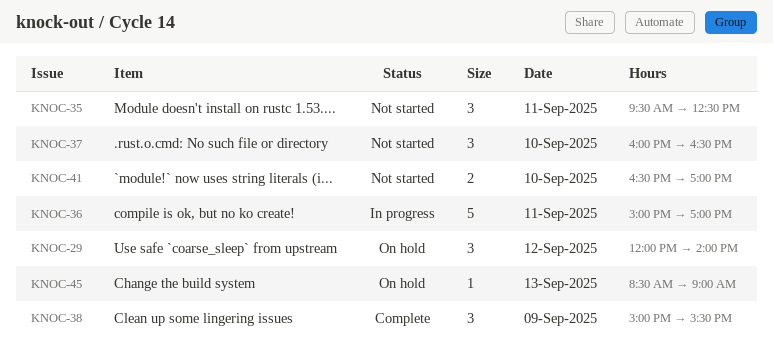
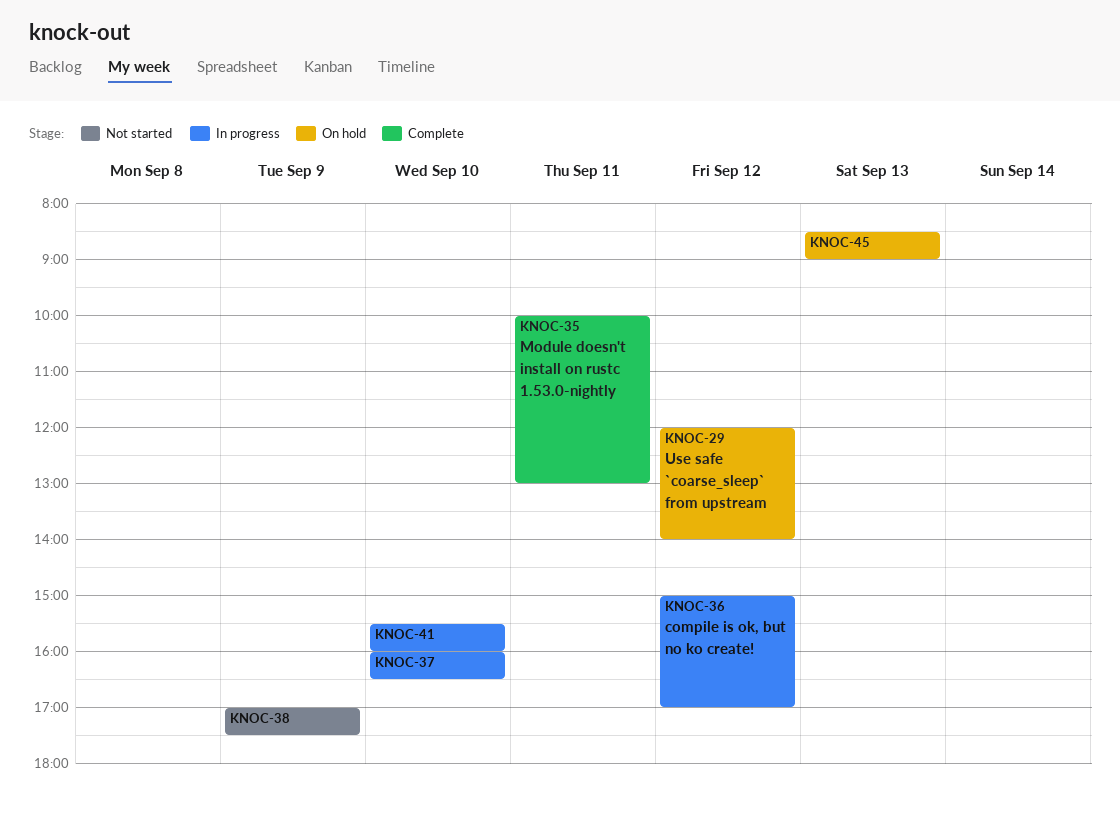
KNOC-35, status: Not started -> Complete
KNOC-35, begins: 09:30 -> 10:00
KNOC-35, ends: 12:30 -> 13:00
KNOC-36, day: Sep 11 -> Sep 12
KNOC-37, status: Not started -> In progress
KNOC-38, status: Complete -> Not started
KNOC-38, begins: 15:00 -> 17:00
KNOC-38, ends: 15:30 -> 17:30
KNOC-41, status: Not started -> In progress
KNOC-41, begins: 16:30 -> 15:30
KNOC-41, ends: 17:00 -> 16:00

